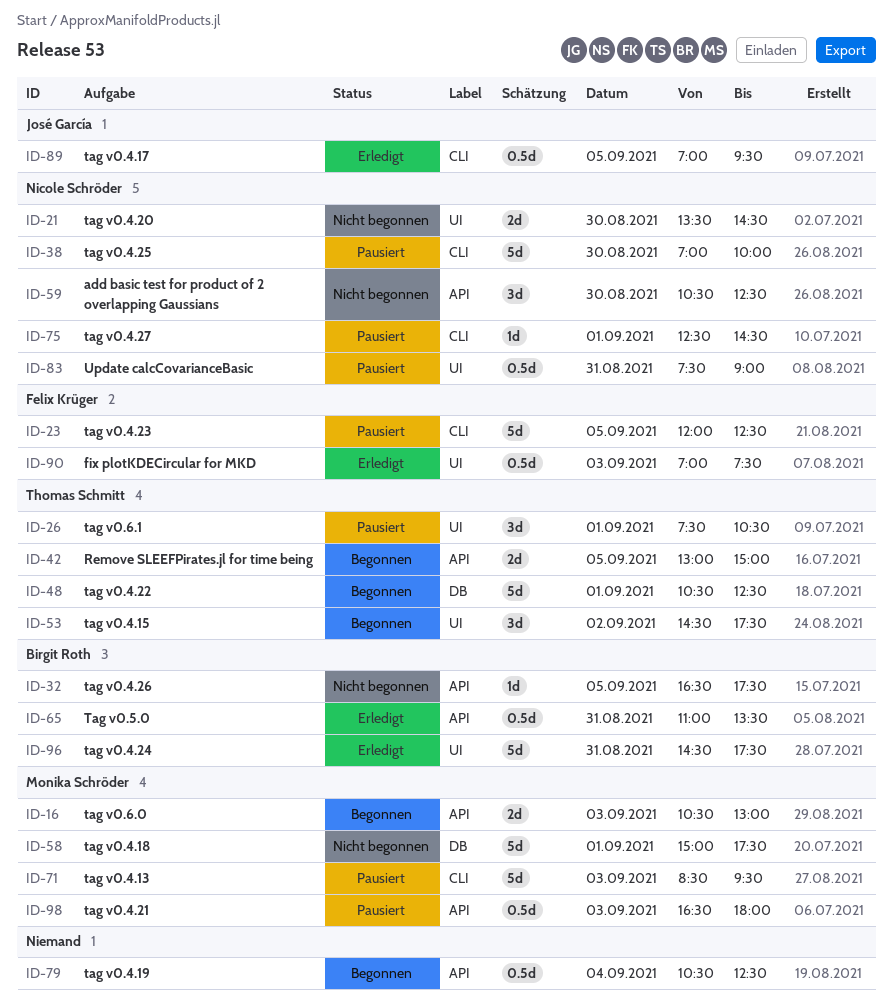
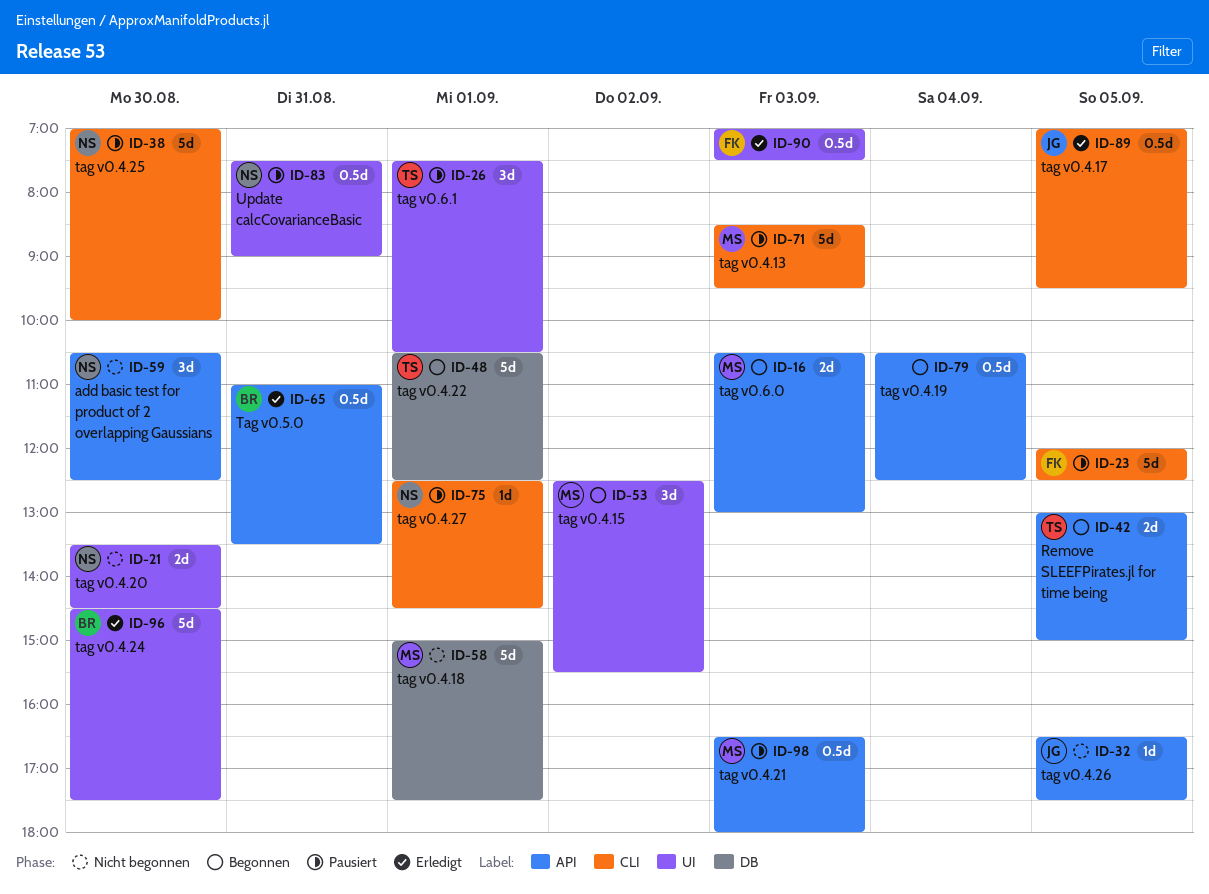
ID-32, owner: Birgit Roth -> José García
ID-53, owner: Thomas Schmitt -> Monika Schröder
ID-53, begins: 14:30 -> 12:30
ID-53, ends: 17:30 -> 15:30
ID-96, day: Aug 31 -> Aug 30

